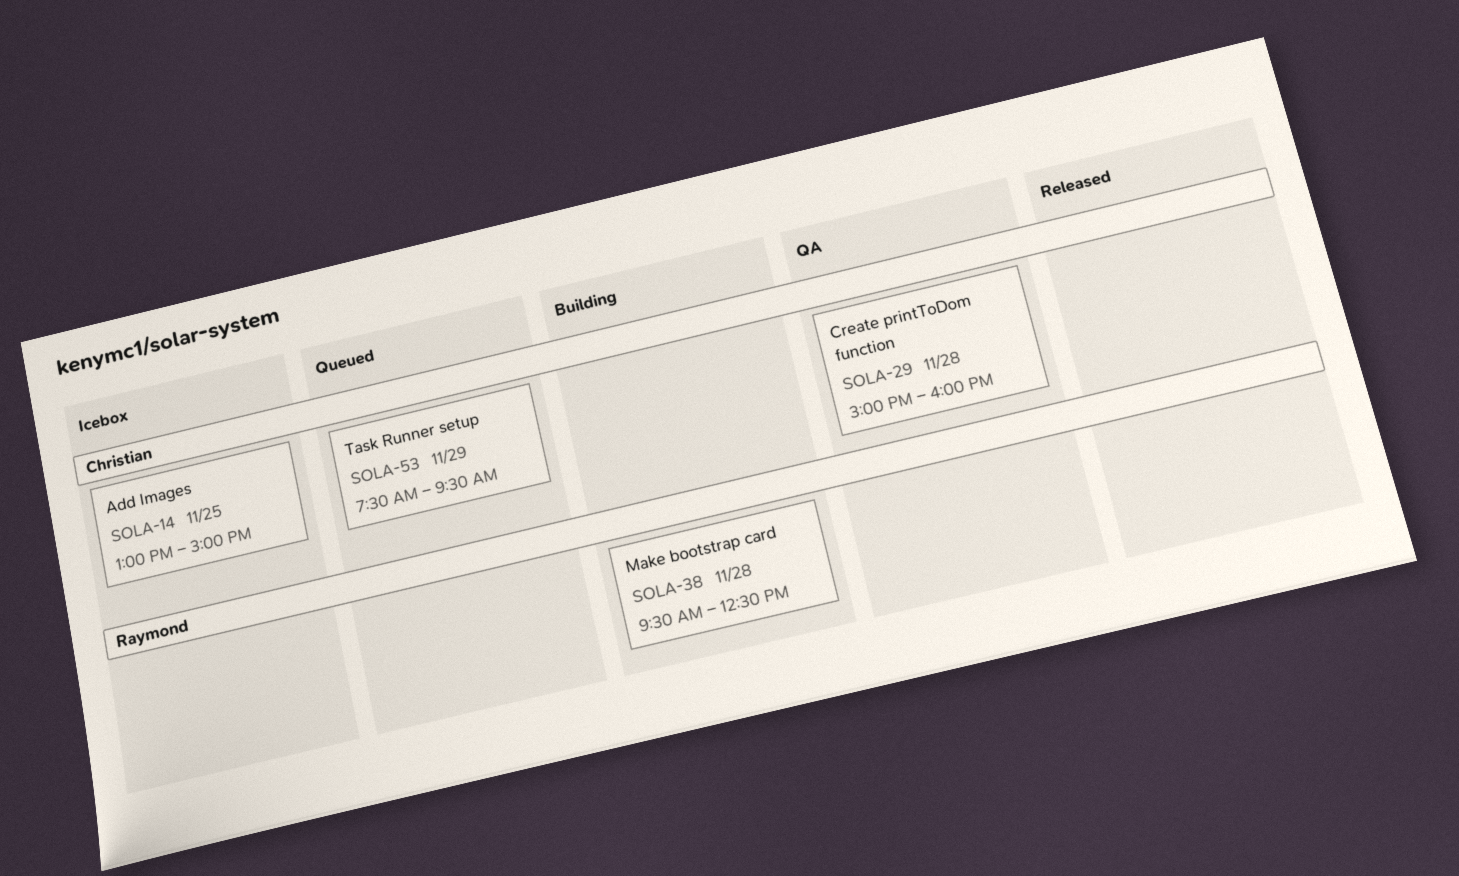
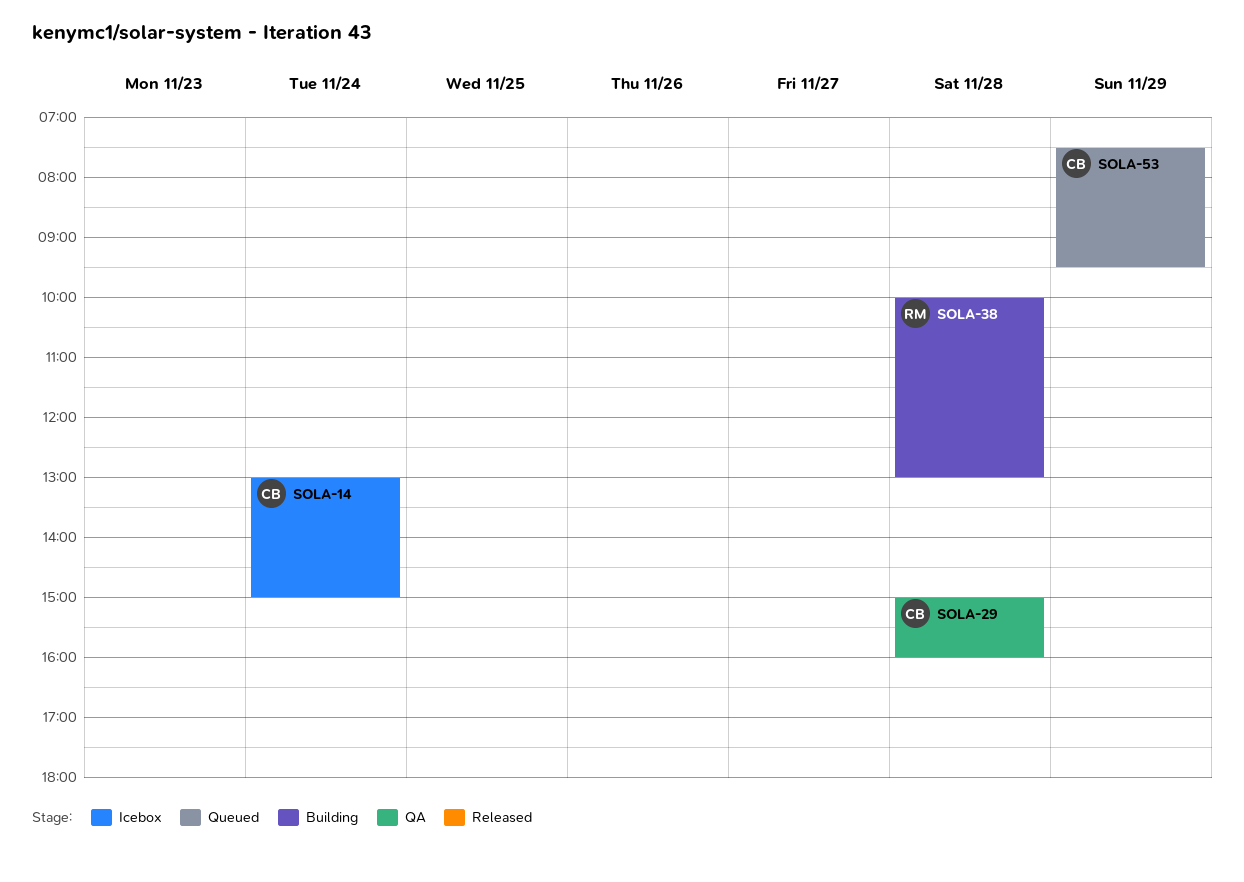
SOLA-14, day: Nov 25 -> Nov 24
SOLA-38, begins: 09:30 -> 10:00
SOLA-38, ends: 12:30 -> 13:00

